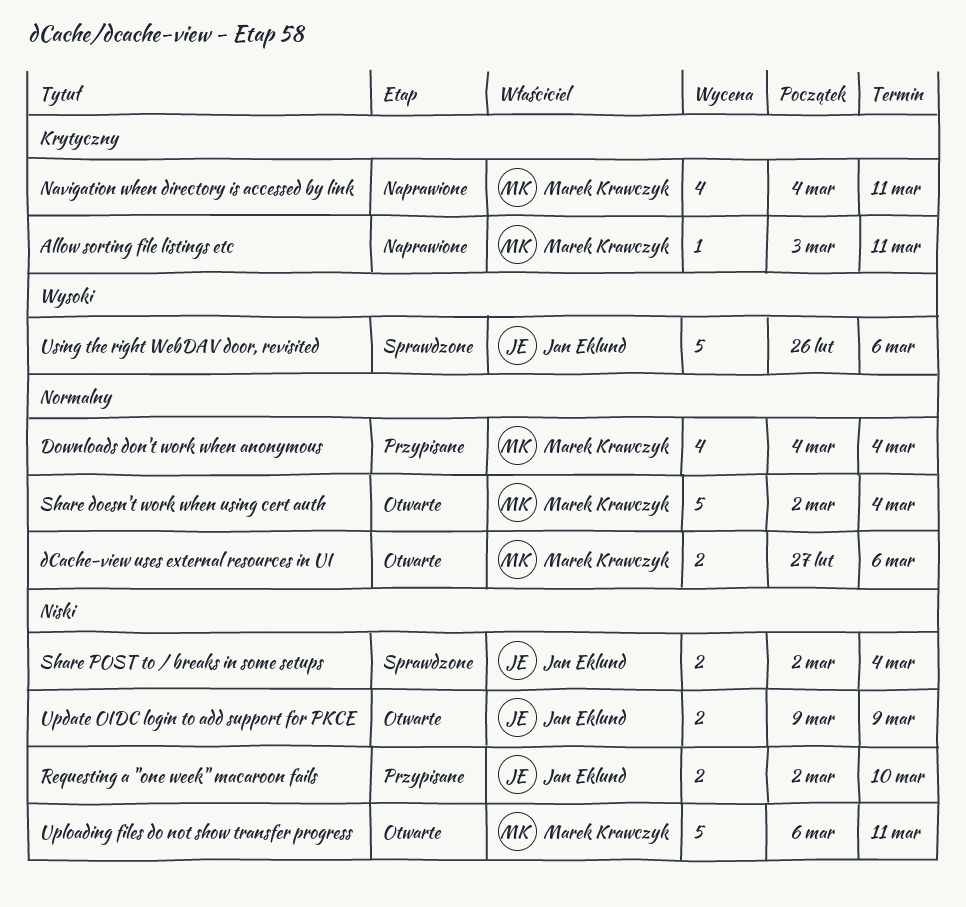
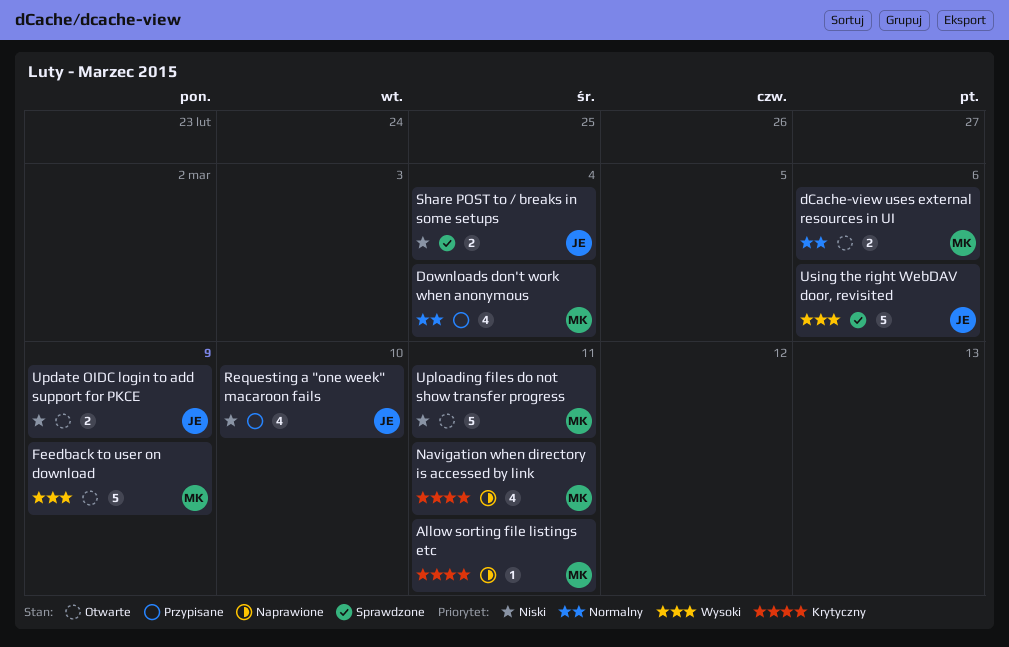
Feedback to user on download: none -> present
Requesting a "one week" macaroon fails, estimate: 2 -> 4
Share doesn't work when using cert auth: present -> none

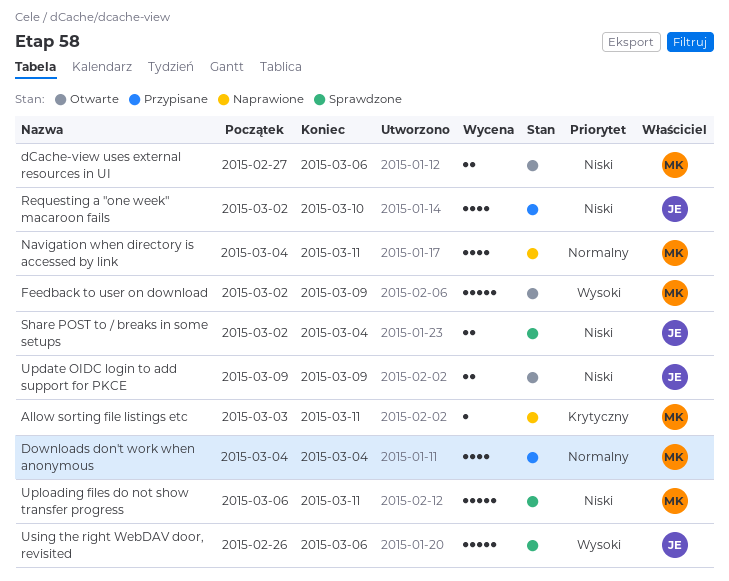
dCache-view uses external resources in UI, priority: Normalny -> Niski
Navigation when directory is accessed by link, priority: Krytyczny -> Normalny
Uploading files do not show transfer progress, status: Otwarte -> Sprawdzone

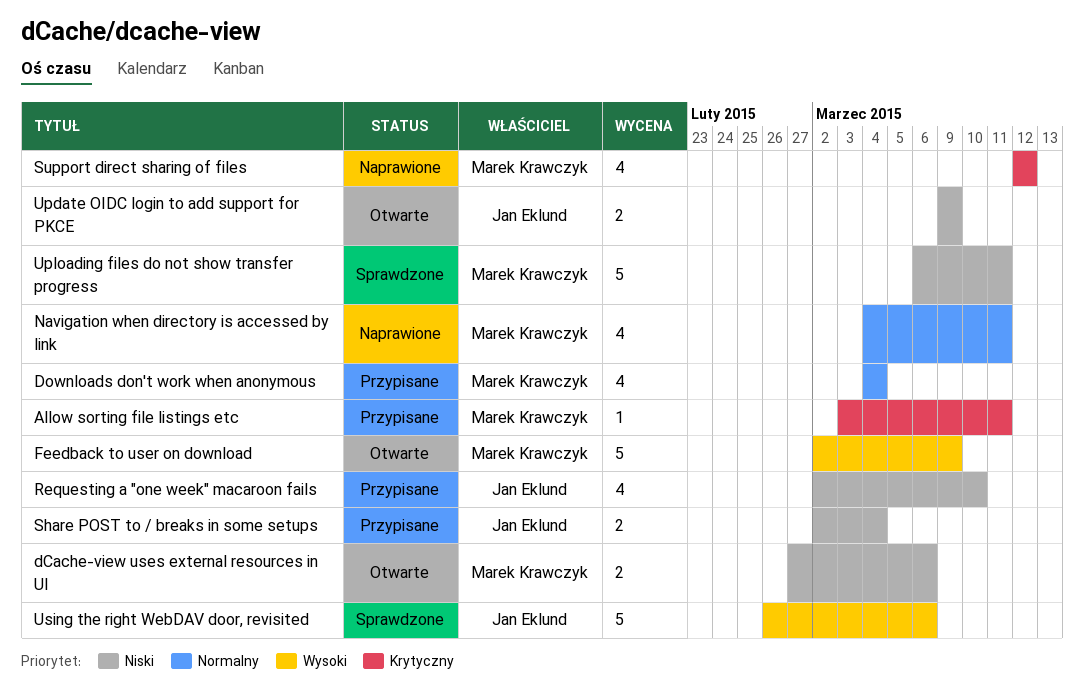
Allow sorting file listings etc, status: Naprawione -> Przypisane
Share POST to / breaks in some setups, status: Sprawdzone -> Przypisane
Support direct sharing of files: none -> present

